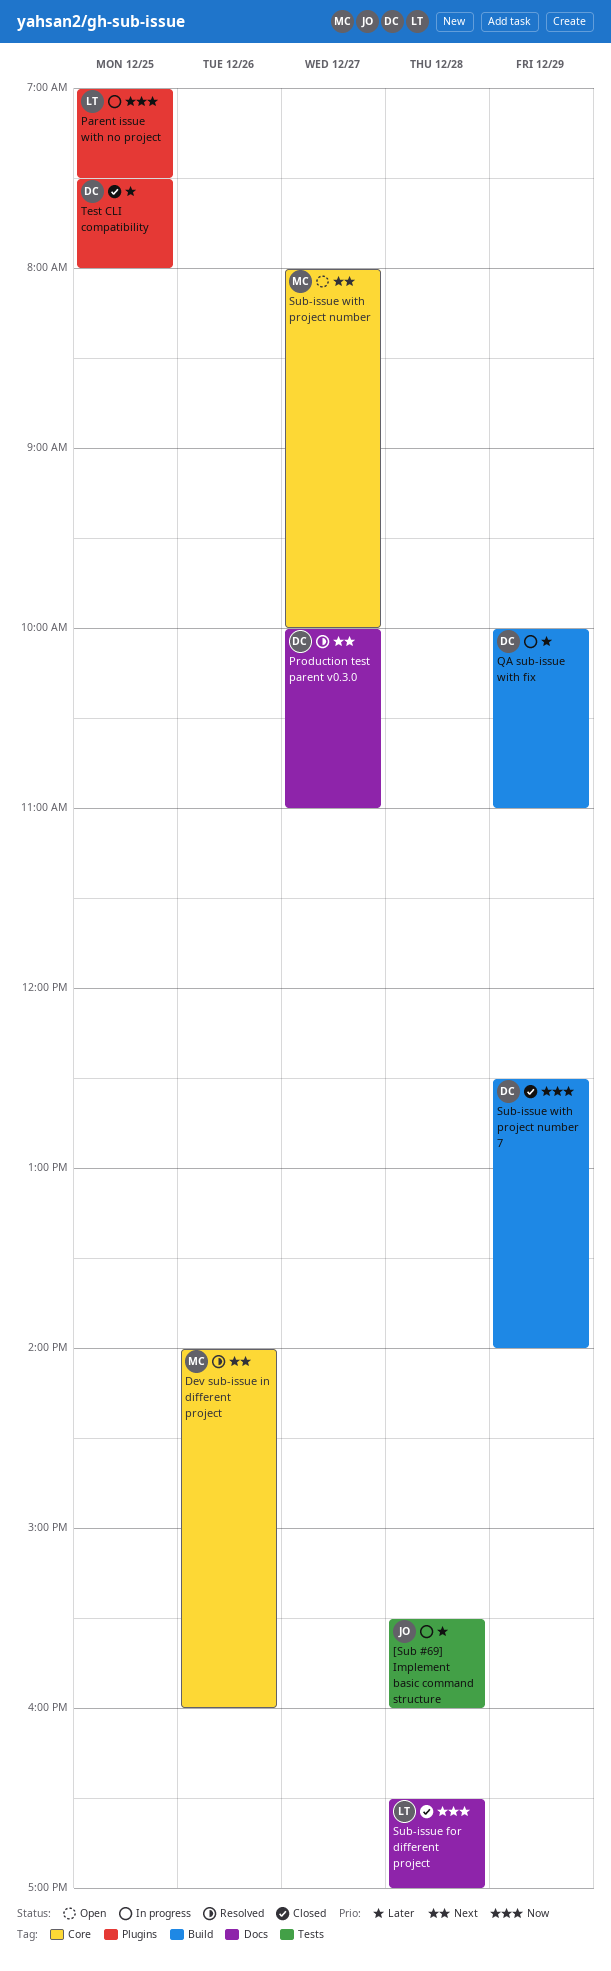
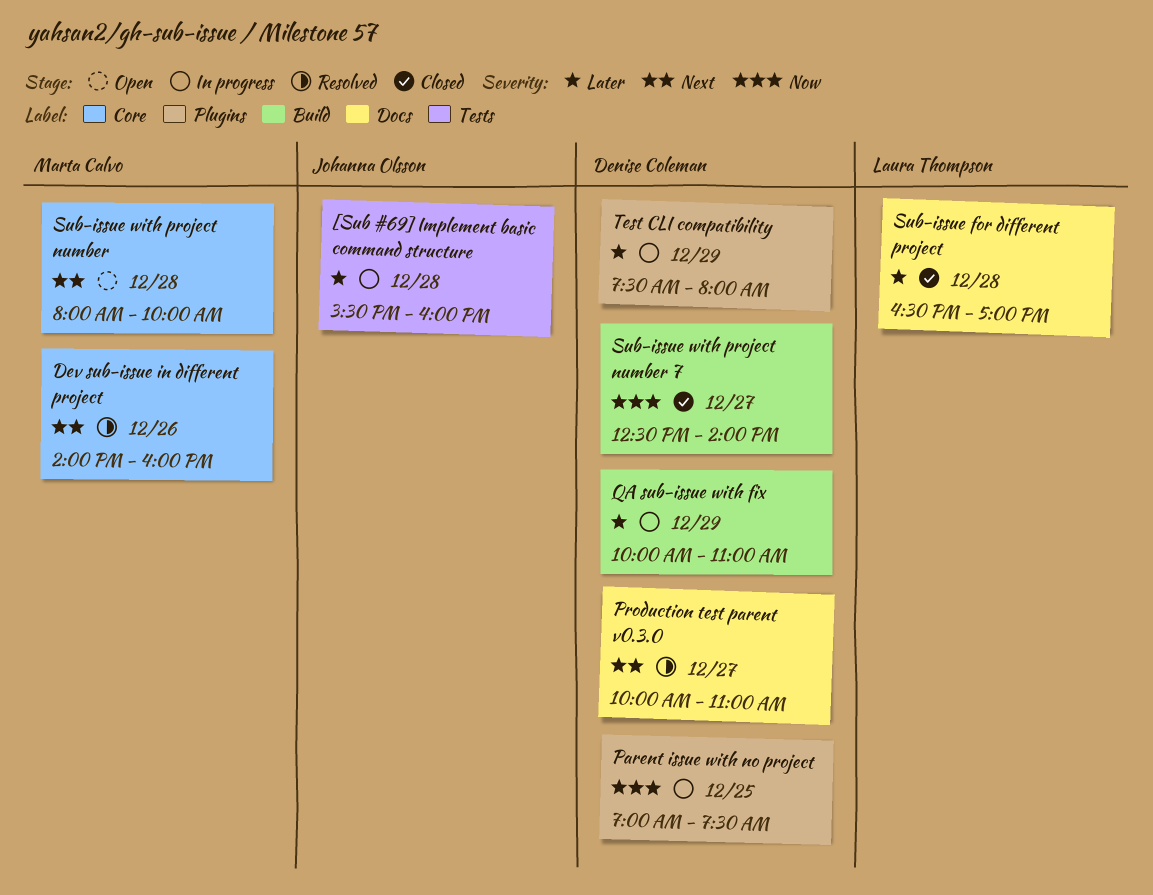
Parent issue with no project, owner: Laura Thompson -> Denise Coleman
Sub-issue for different project, priority: Now -> Later
Sub-issue with project number, day: Dec 27 -> Dec 28
Sub-issue with project number 7, day: Dec 29 -> Dec 27
Test CLI compatibility, status: Closed -> In progress
Test CLI compatibility, day: Dec 25 -> Dec 29

